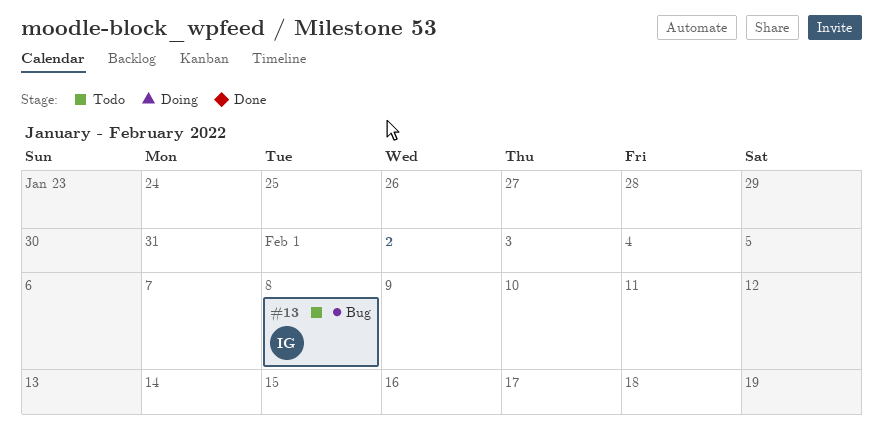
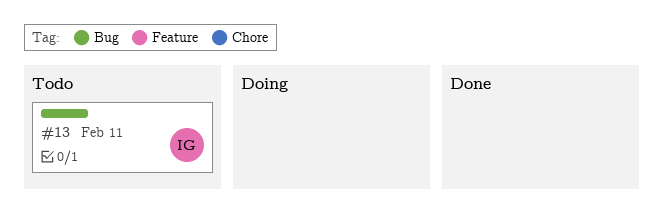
#13, due: Feb 8 -> Feb 11

